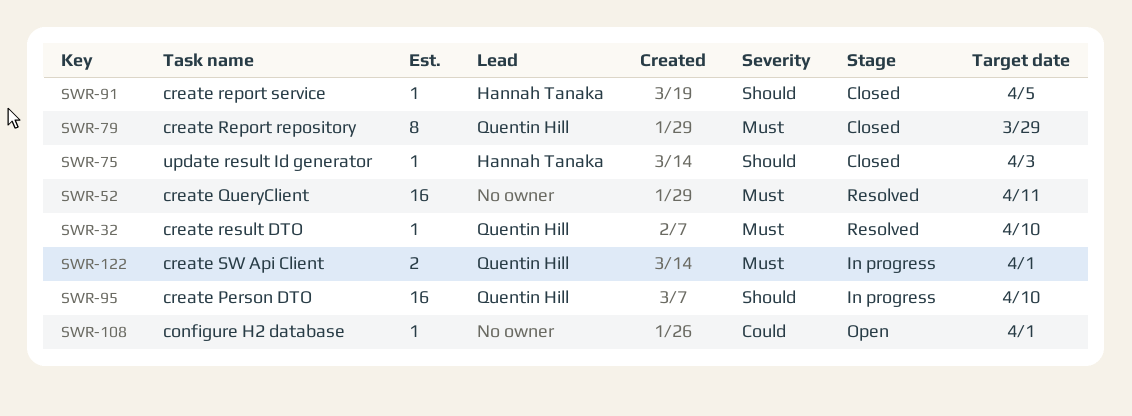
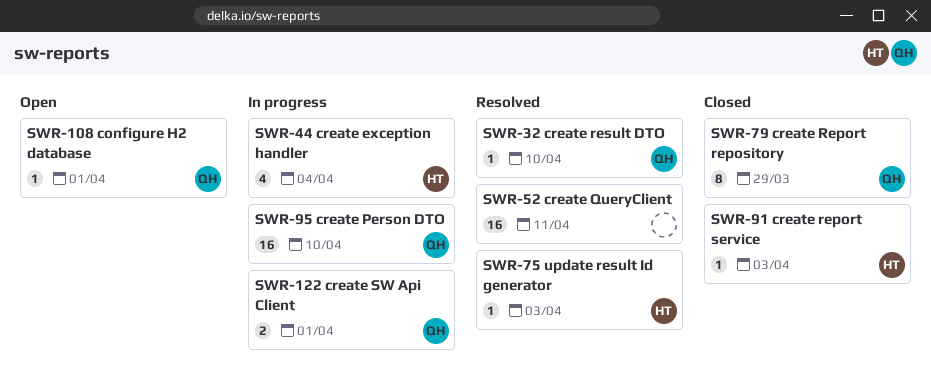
SWR-44: none -> present
SWR-75, status: Closed -> Resolved
SWR-91, due: Apr 5 -> Apr 3
SWR-108, owner: none -> Quentin Hill

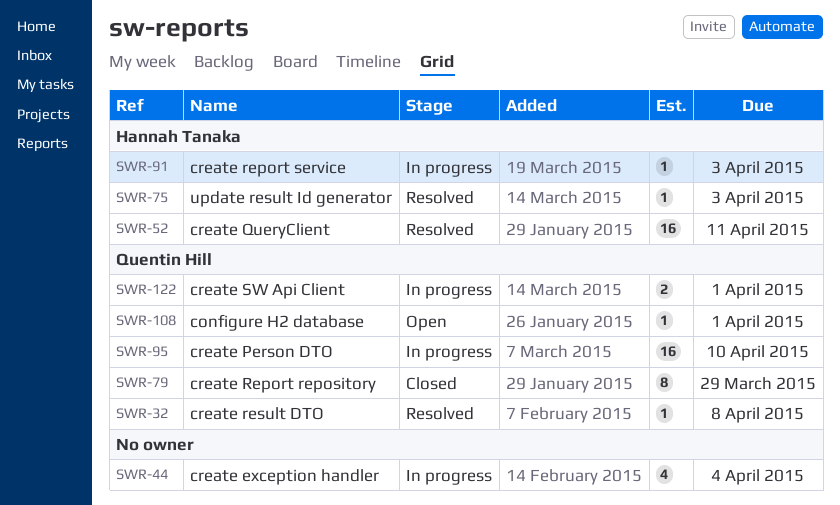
SWR-32, due: Apr 10 -> Apr 8
SWR-44, owner: Hannah Tanaka -> none
SWR-52, owner: none -> Hannah Tanaka
SWR-91, status: Closed -> In progress

